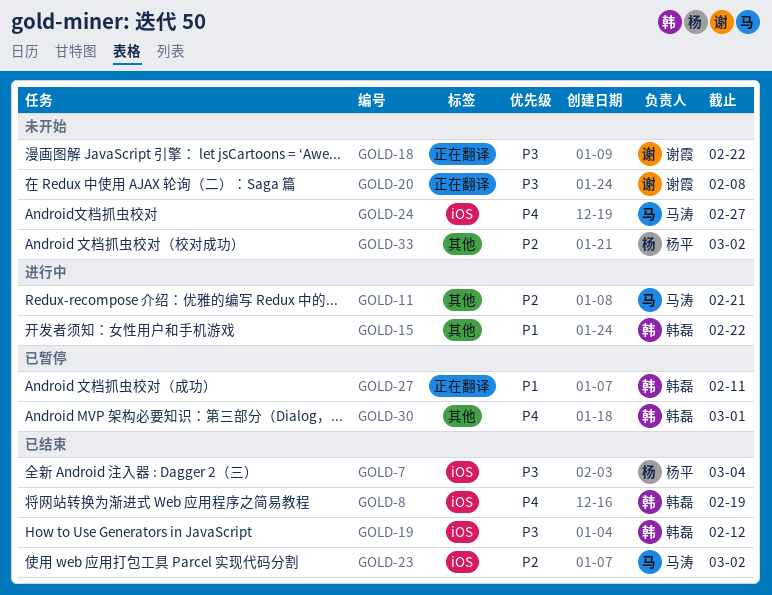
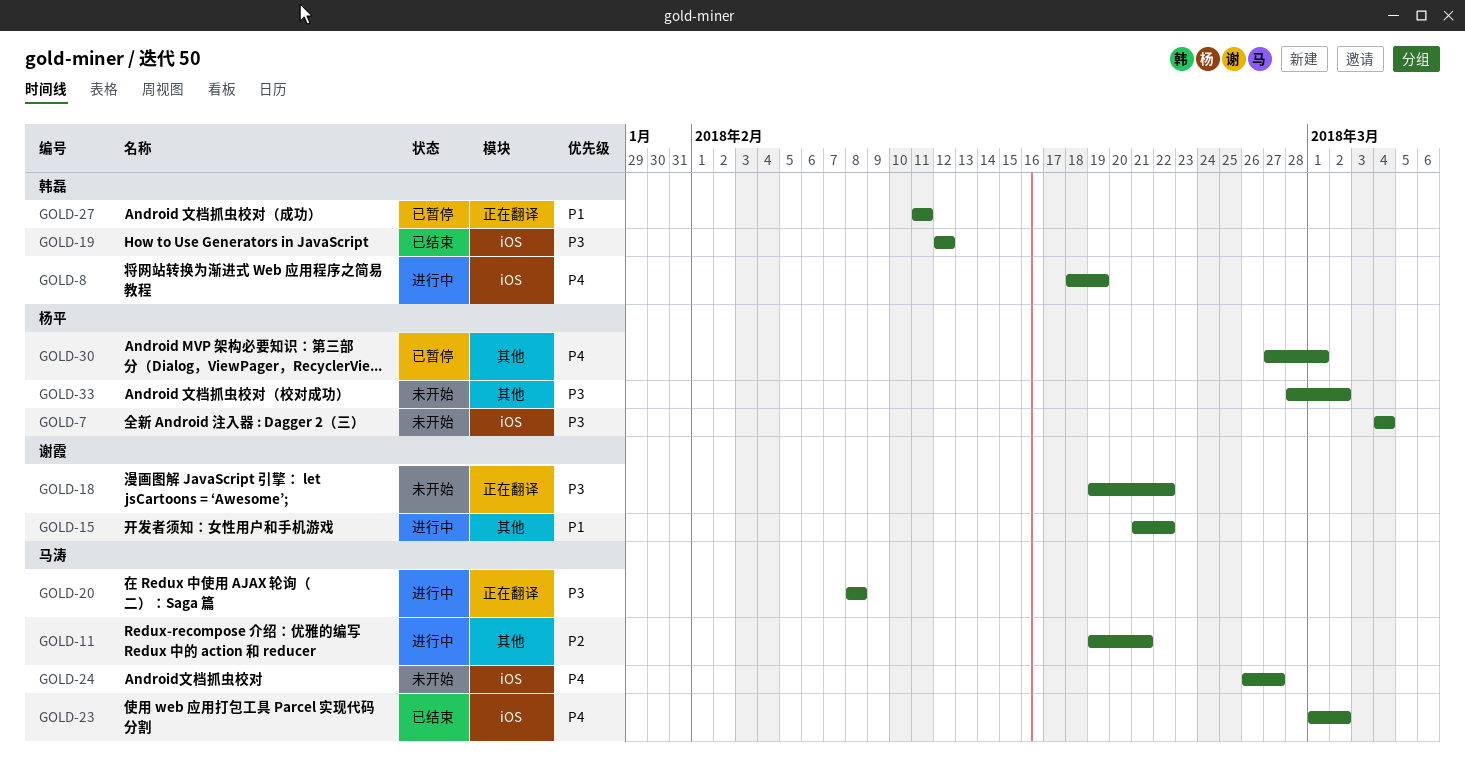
GOLD-7, status: 已结束 -> 未开始
GOLD-8, status: 已结束 -> 进行中
GOLD-15, owner: 韩磊 -> 谢霞
GOLD-20, status: 未开始 -> 进行中
GOLD-20, owner: 谢霞 -> 马涛
GOLD-23, priority: P2 -> P4
GOLD-30, owner: 韩磊 -> 杨平
GOLD-33, priority: P2 -> P3

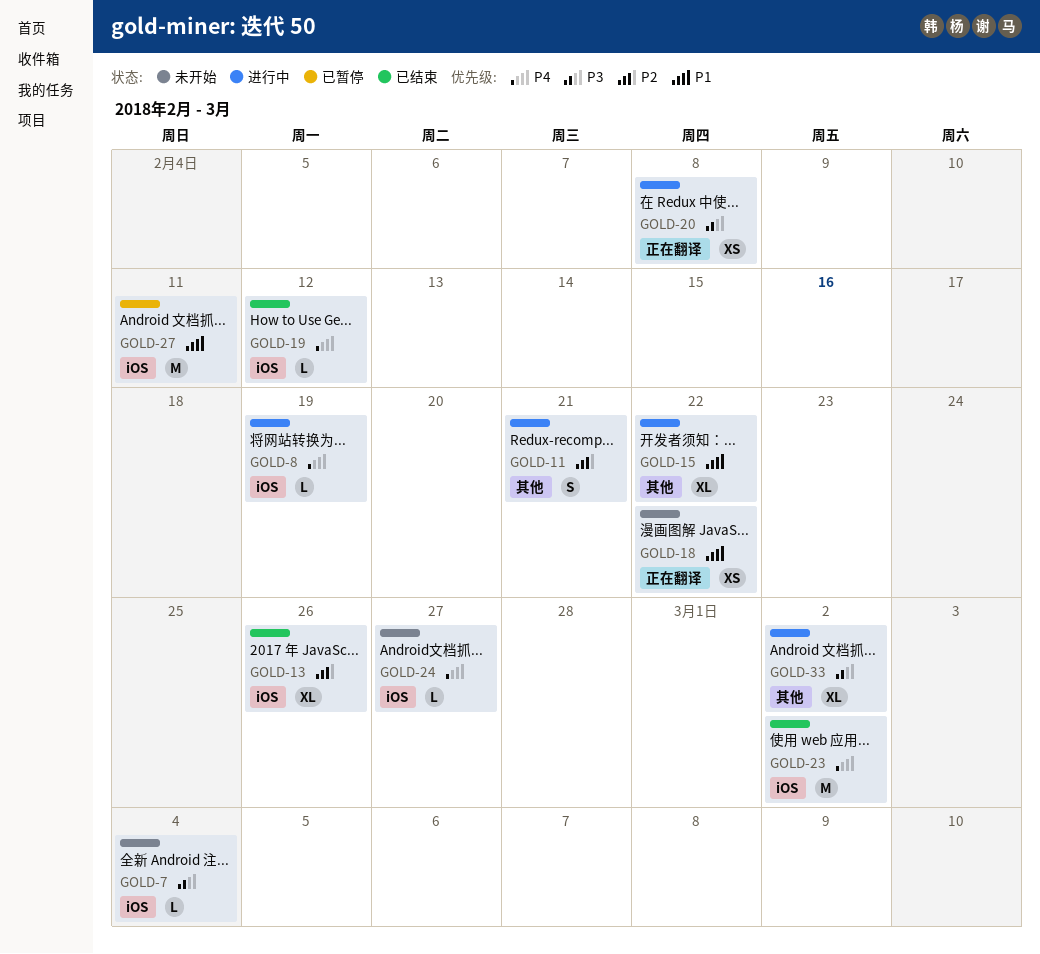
GOLD-13: none -> present
GOLD-18, priority: P3 -> P1
GOLD-19, priority: P3 -> P4
GOLD-27, label: 正在翻译 -> iOS
GOLD-30: present -> none
GOLD-33, status: 未开始 -> 进行中

